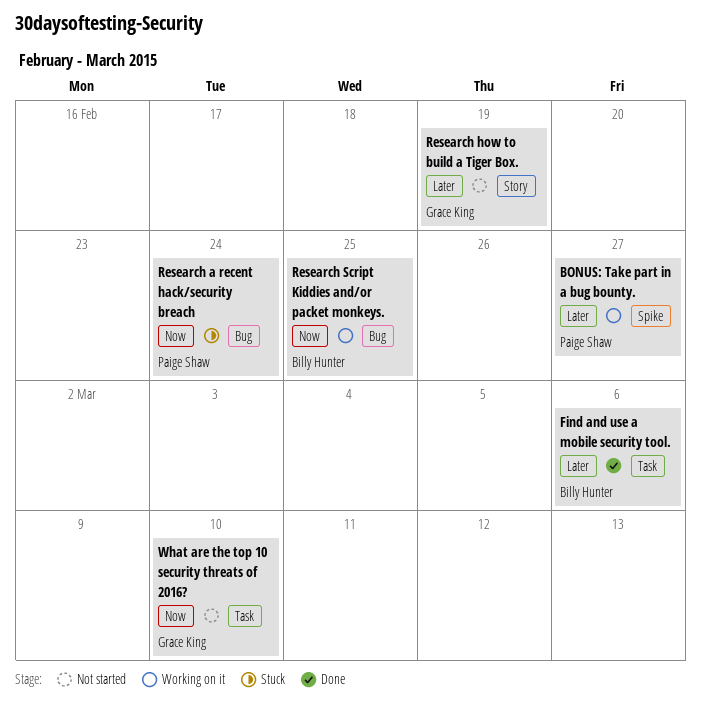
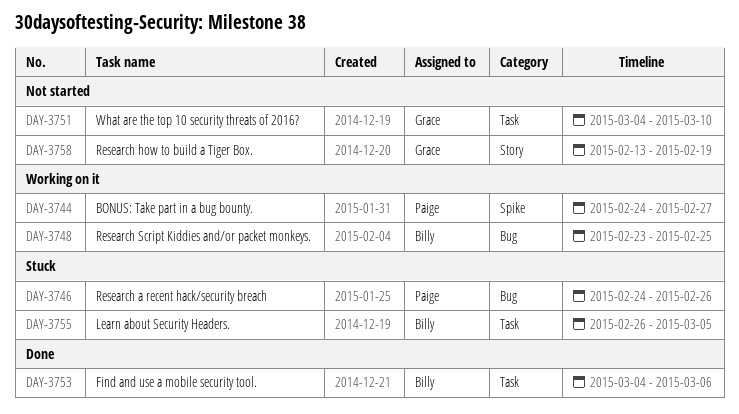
Learn about Security Headers.: none -> present
Research a recent hack/security breach, due: Feb 24 -> Feb 26

